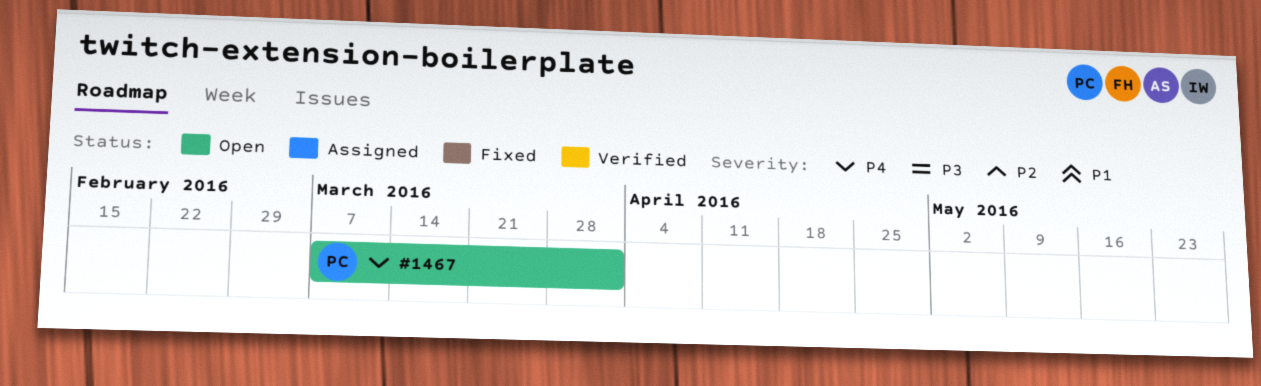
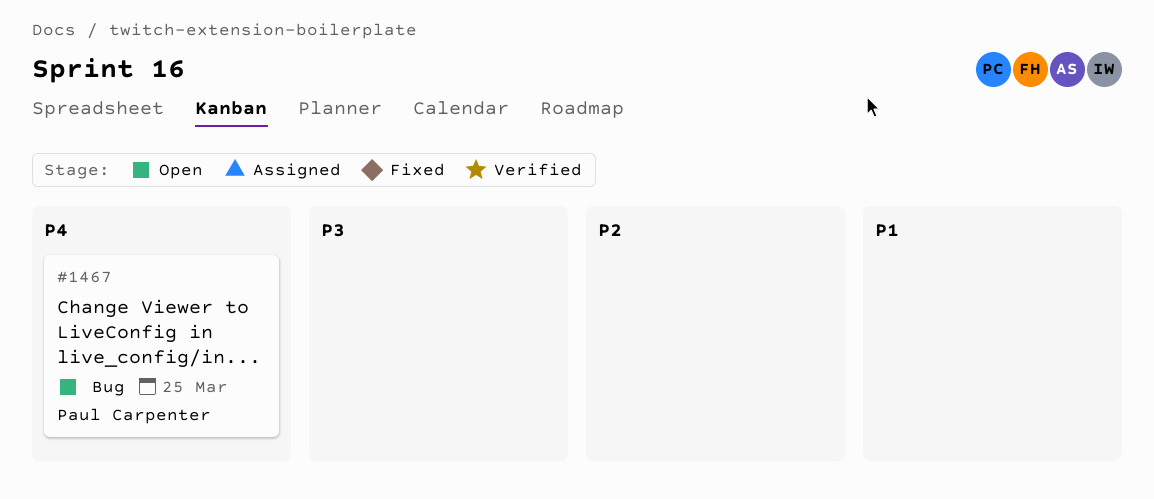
#1467, due: Apr 1 -> Mar 25

